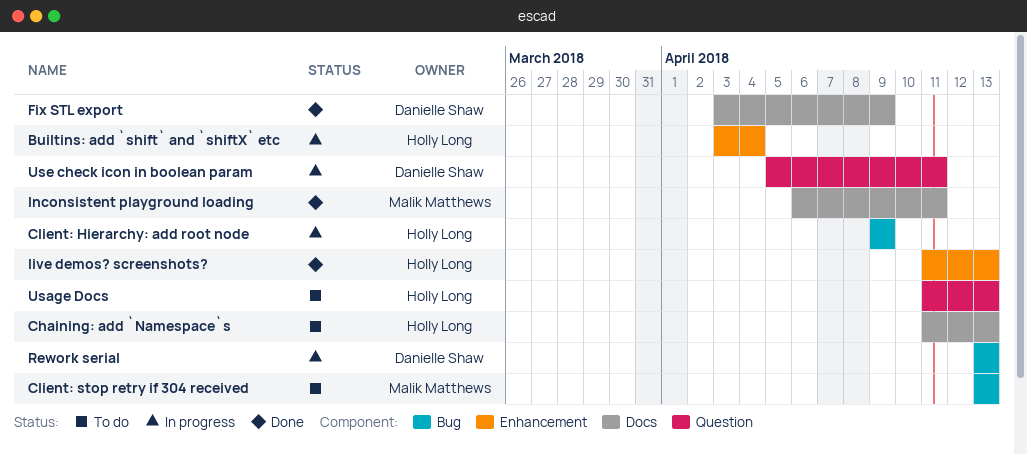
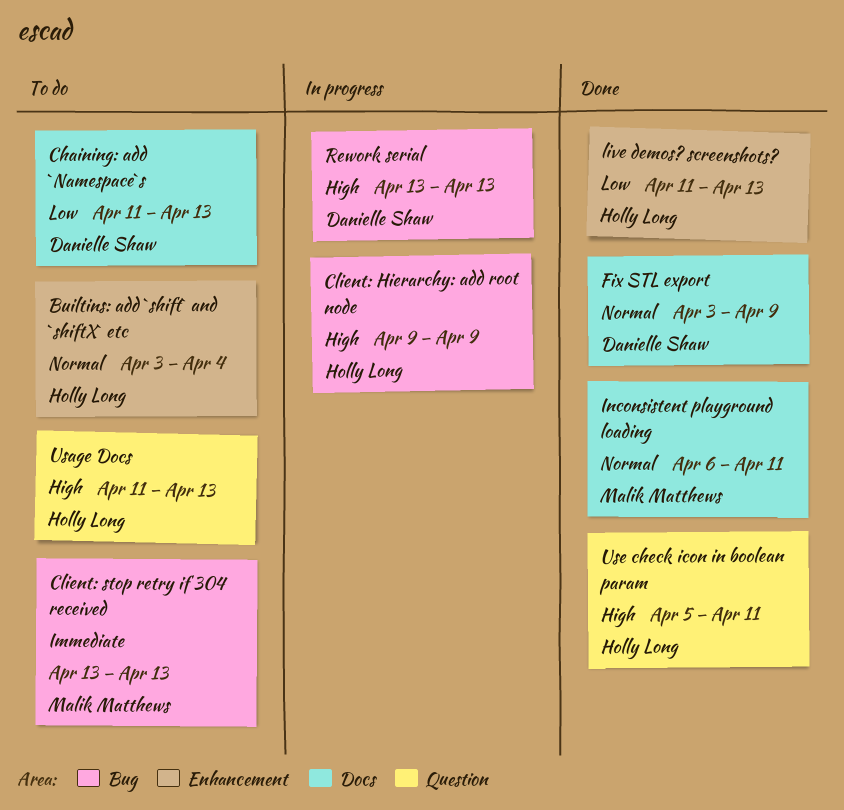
Builtins: add `shift` and `shiftX` etc, status: In progress -> To do
Chaining: add `Namespace`s, owner: Holly Long -> Danielle Shaw
Use check icon in boolean param, status: In progress -> Done
Use check icon in boolean param, owner: Danielle Shaw -> Holly Long

